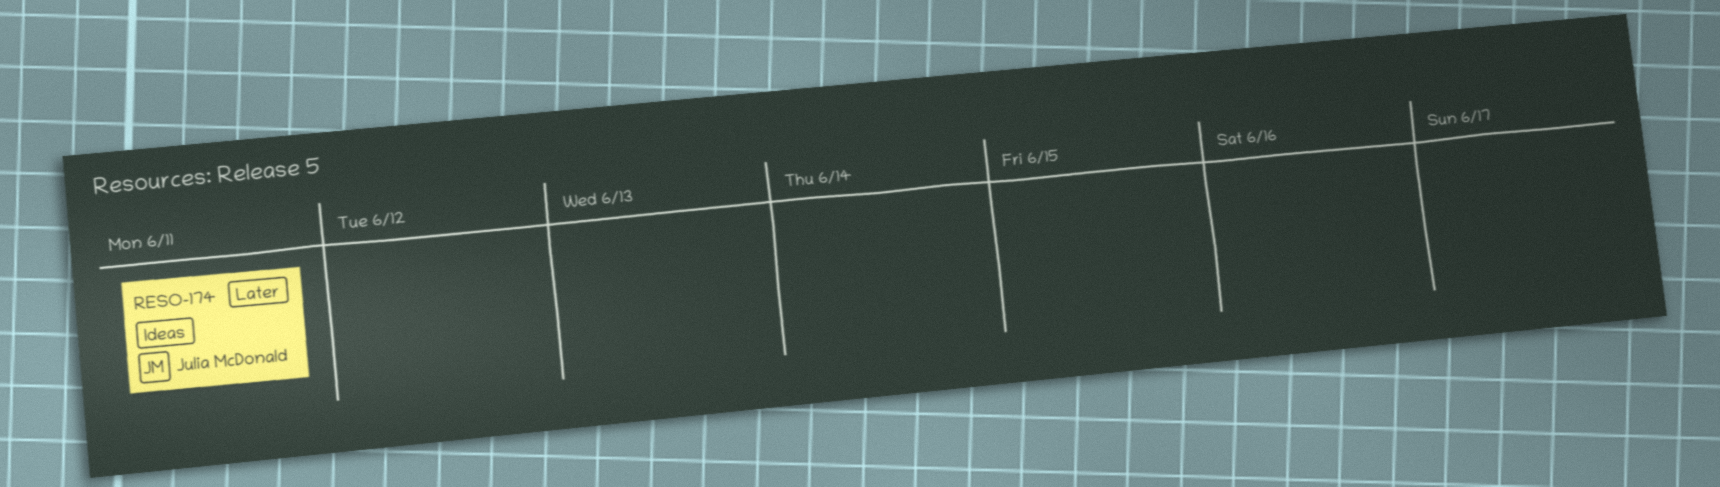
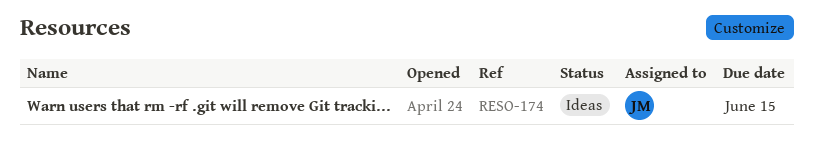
RESO-174, due: Jun 11 -> Jun 15

